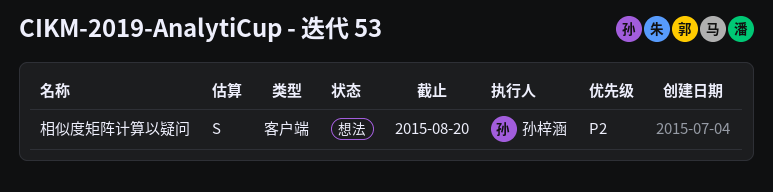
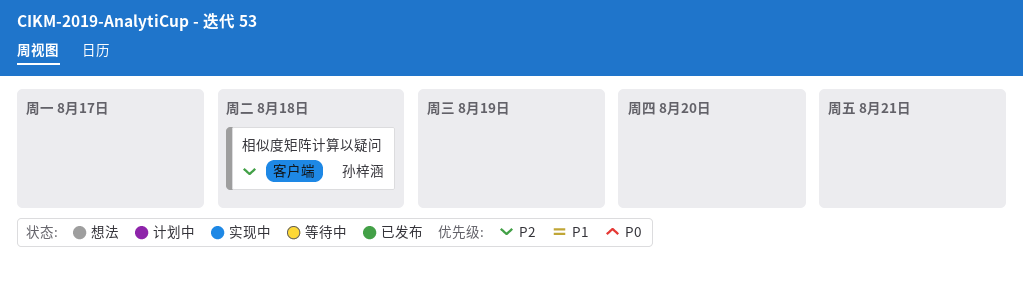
相似度矩阵计算以疑问, due: Aug 20 -> Aug 18

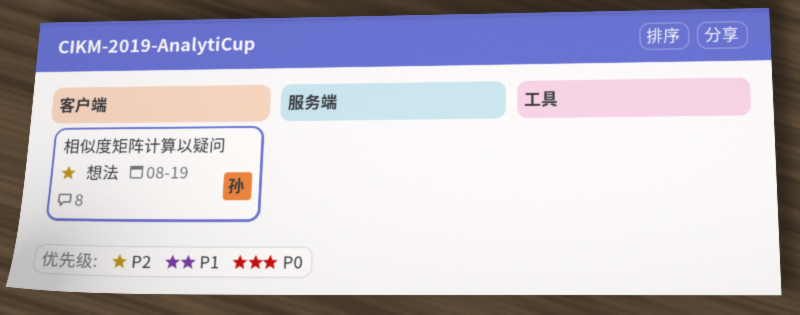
相似度矩阵计算以疑问, due: Aug 18 -> Aug 19

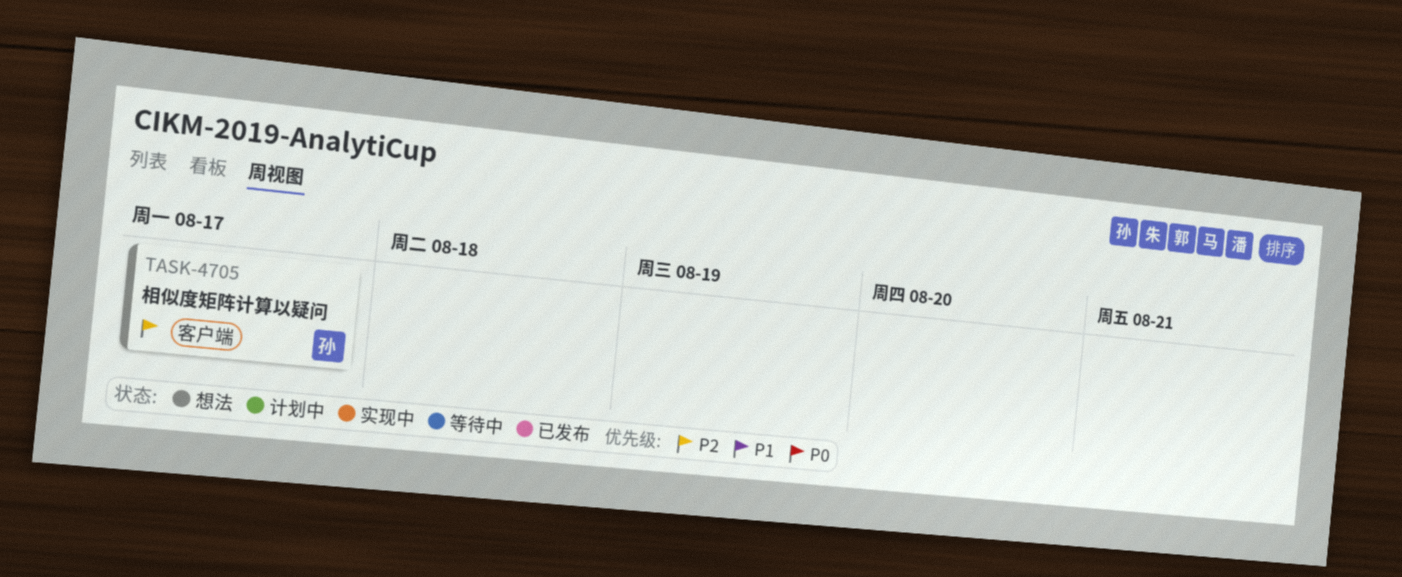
相似度矩阵计算以疑问, due: Aug 19 -> Aug 17

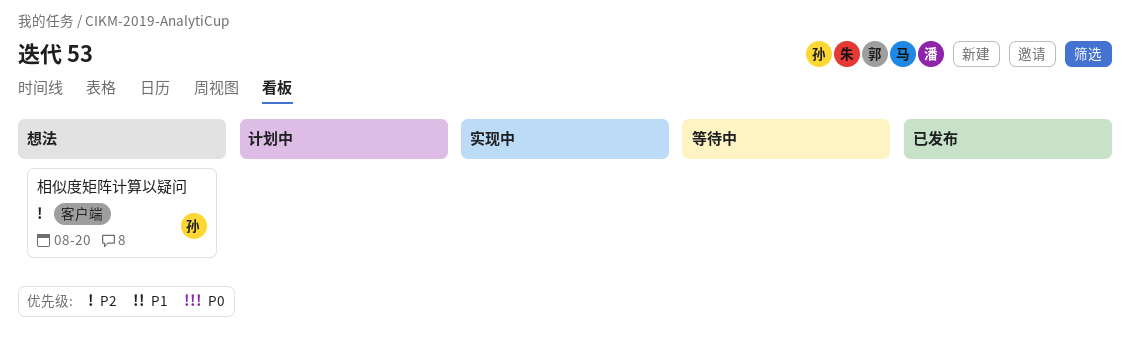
相似度矩阵计算以疑问, due: Aug 17 -> Aug 20

